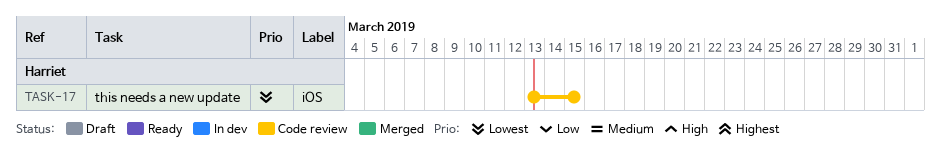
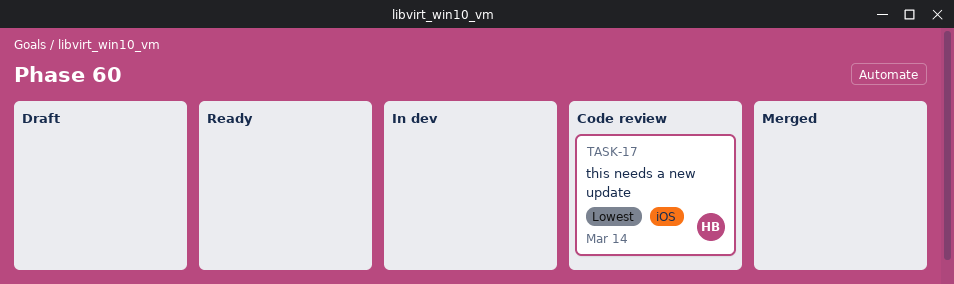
TASK-17, due: Mar 15 -> Mar 14

